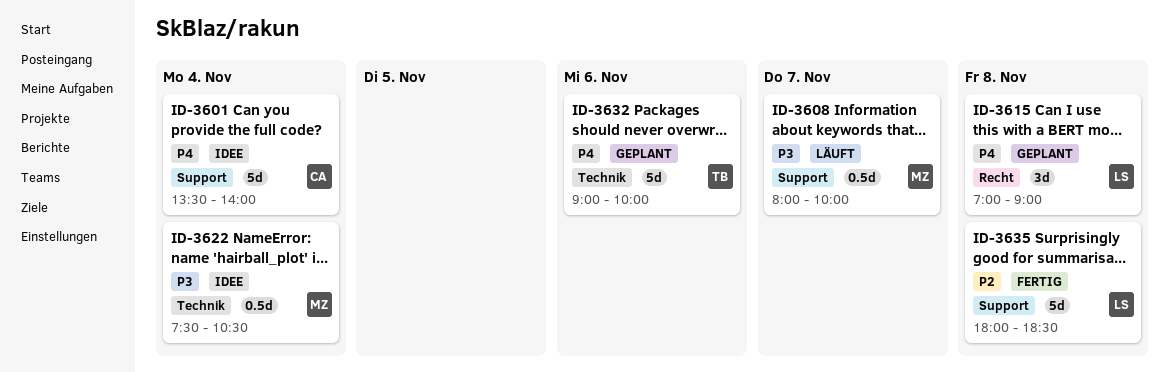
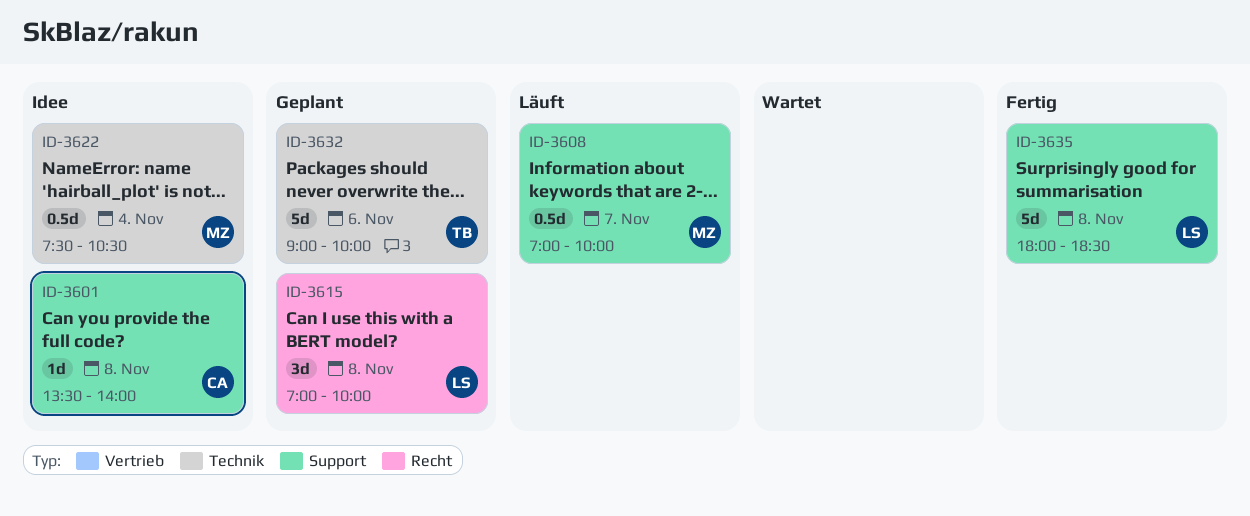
ID-3601, estimate: 5d -> 1d
ID-3601, day: Nov 4 -> Nov 8
ID-3608, begins: 08:00 -> 07:00
ID-3615, ends: 09:00 -> 10:00

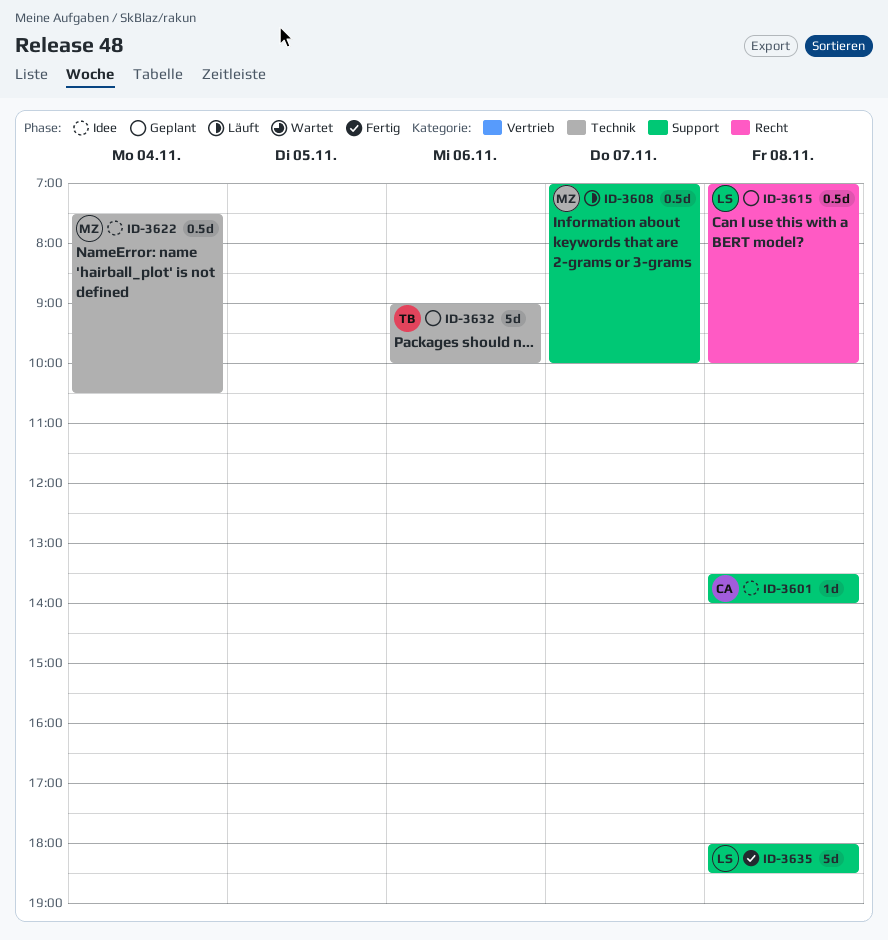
ID-3615, estimate: 3d -> 0.5d

